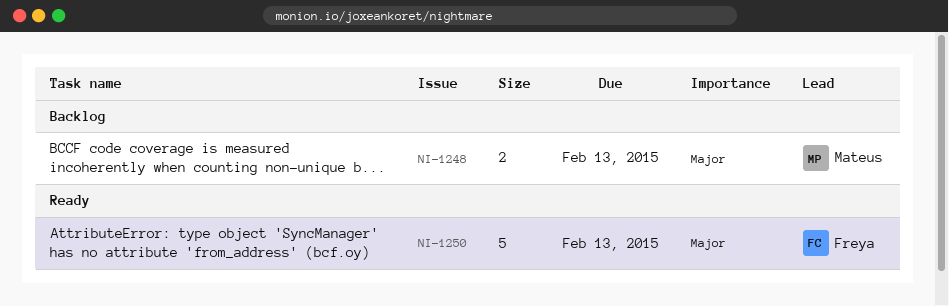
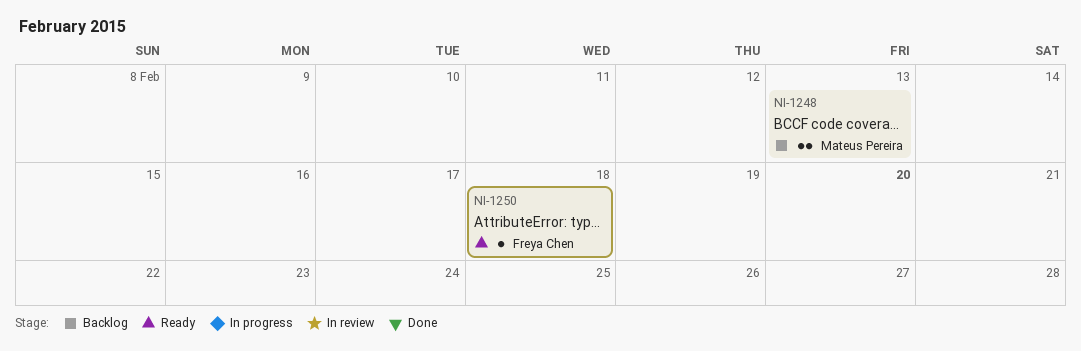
NI-1250, estimate: 5 -> 1
NI-1250, due: Feb 13 -> Feb 18

